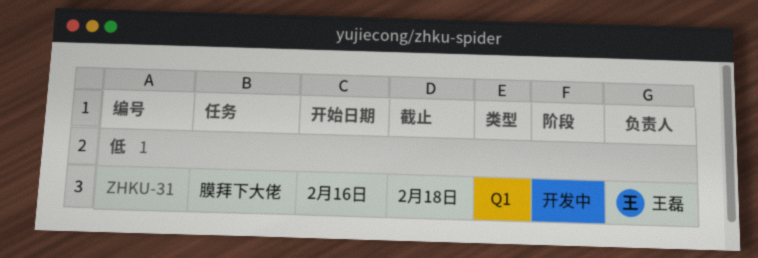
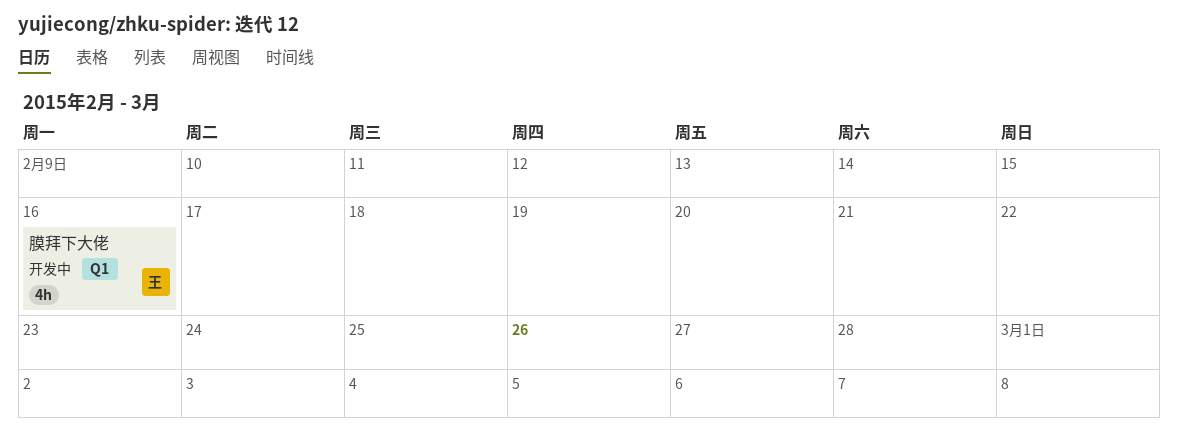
膜拜下大佬, due: Feb 18 -> Feb 16

